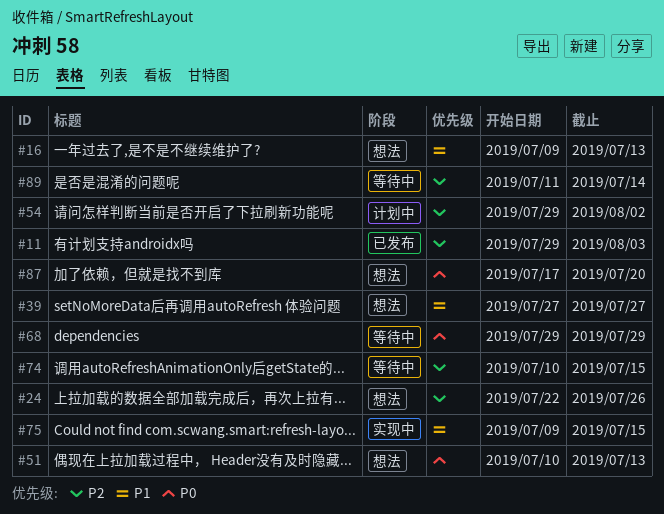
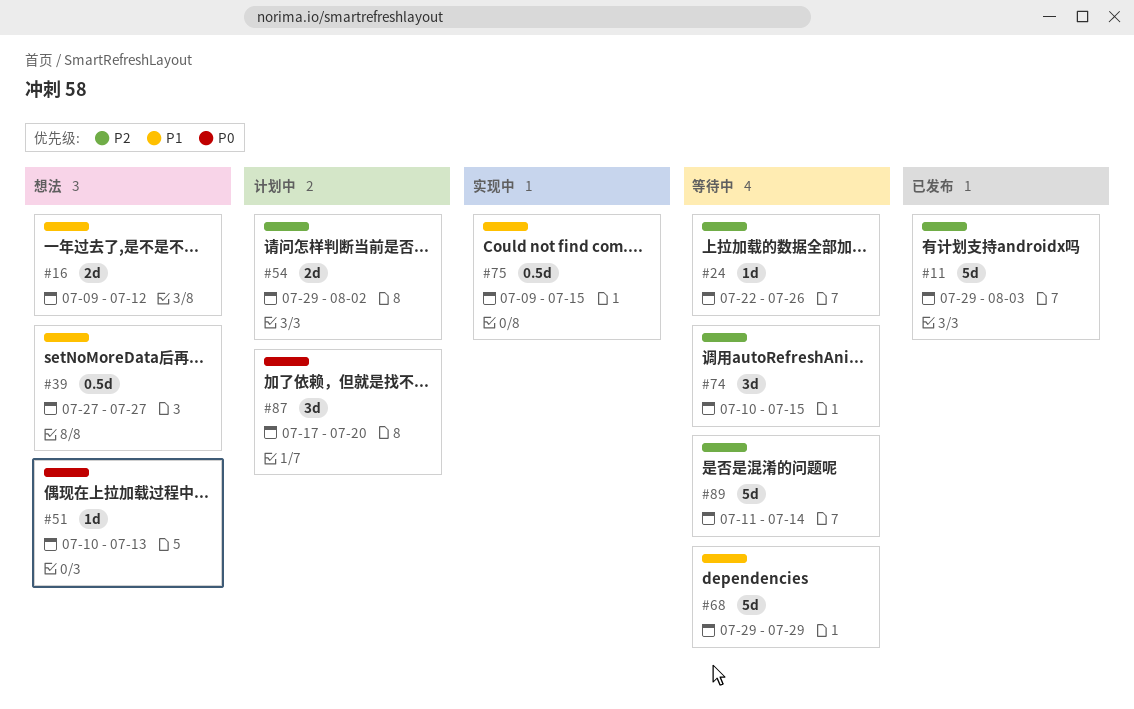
#16, due: Jul 13 -> Jul 12
#24, status: 想法 -> 等待中
#68, priority: P0 -> P1
#87, status: 想法 -> 计划中

